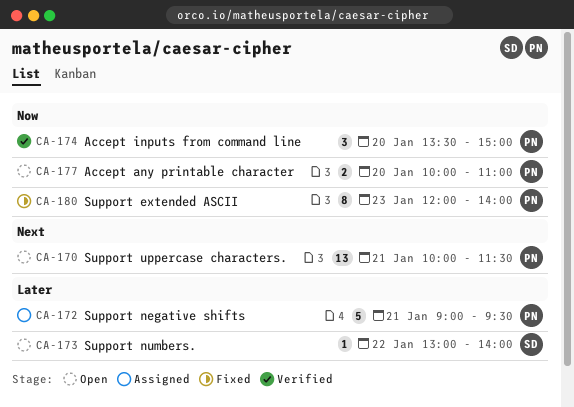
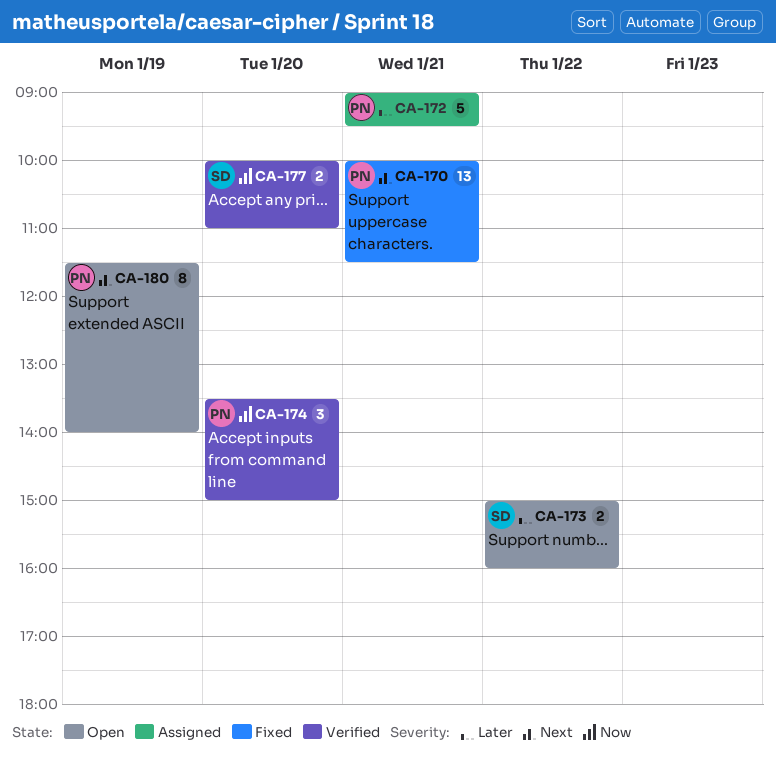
CA-170, status: Open -> Fixed
CA-173, estimate: 1 -> 2
CA-173, begins: 13:00 -> 15:00
CA-173, ends: 14:00 -> 16:00
CA-177, status: Open -> Verified
CA-177, owner: PN -> SD
CA-180, status: Fixed -> Open
CA-180, priority: Now -> Next
CA-180, day: Jan 23 -> Jan 19
CA-180, begins: 12:00 -> 11:30

